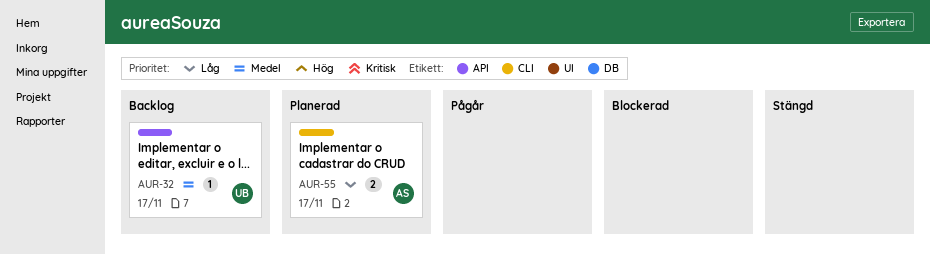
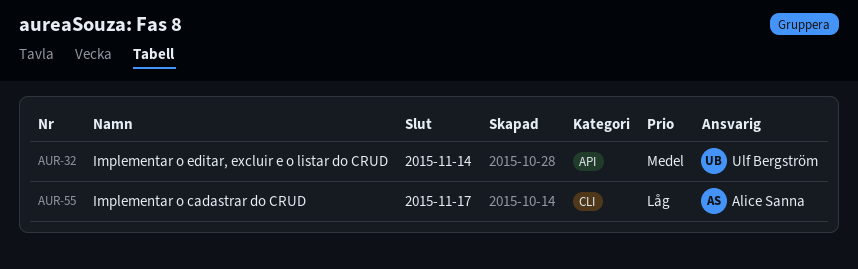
AUR-32, due: Nov 17 -> Nov 14

